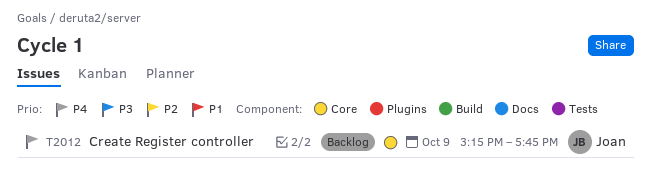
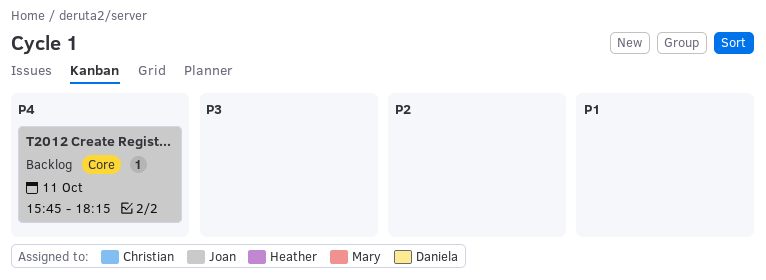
T2012, day: Oct 9 -> Oct 11
T2012, begins: 15:15 -> 15:45
T2012, ends: 17:45 -> 18:15

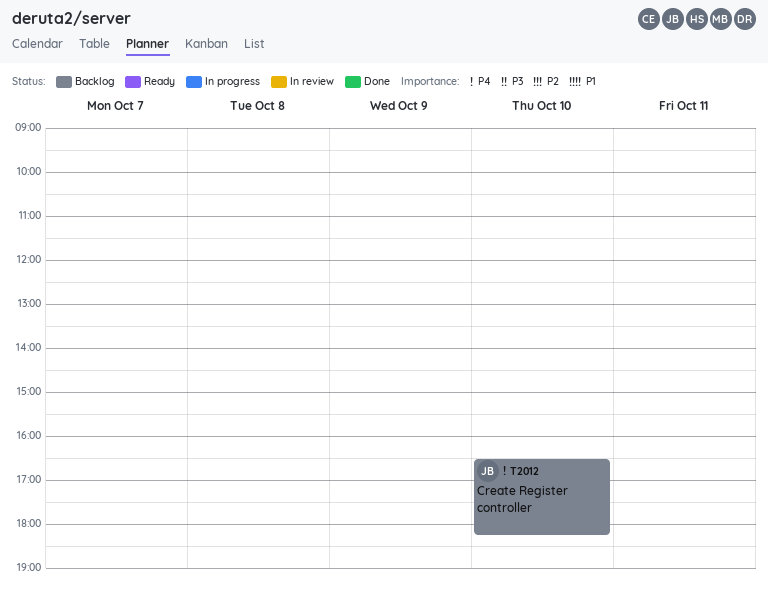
T2012, day: Oct 11 -> Oct 10
T2012, begins: 15:45 -> 16:30

